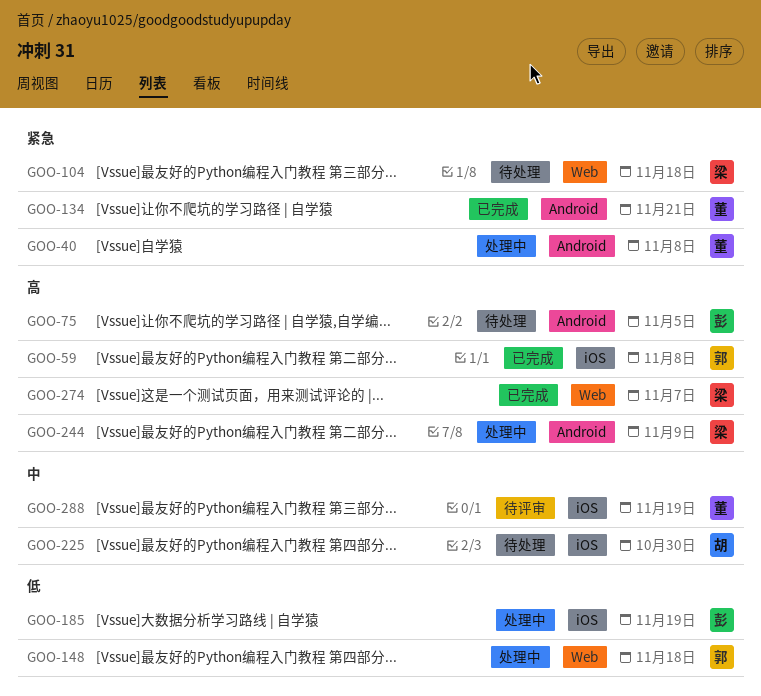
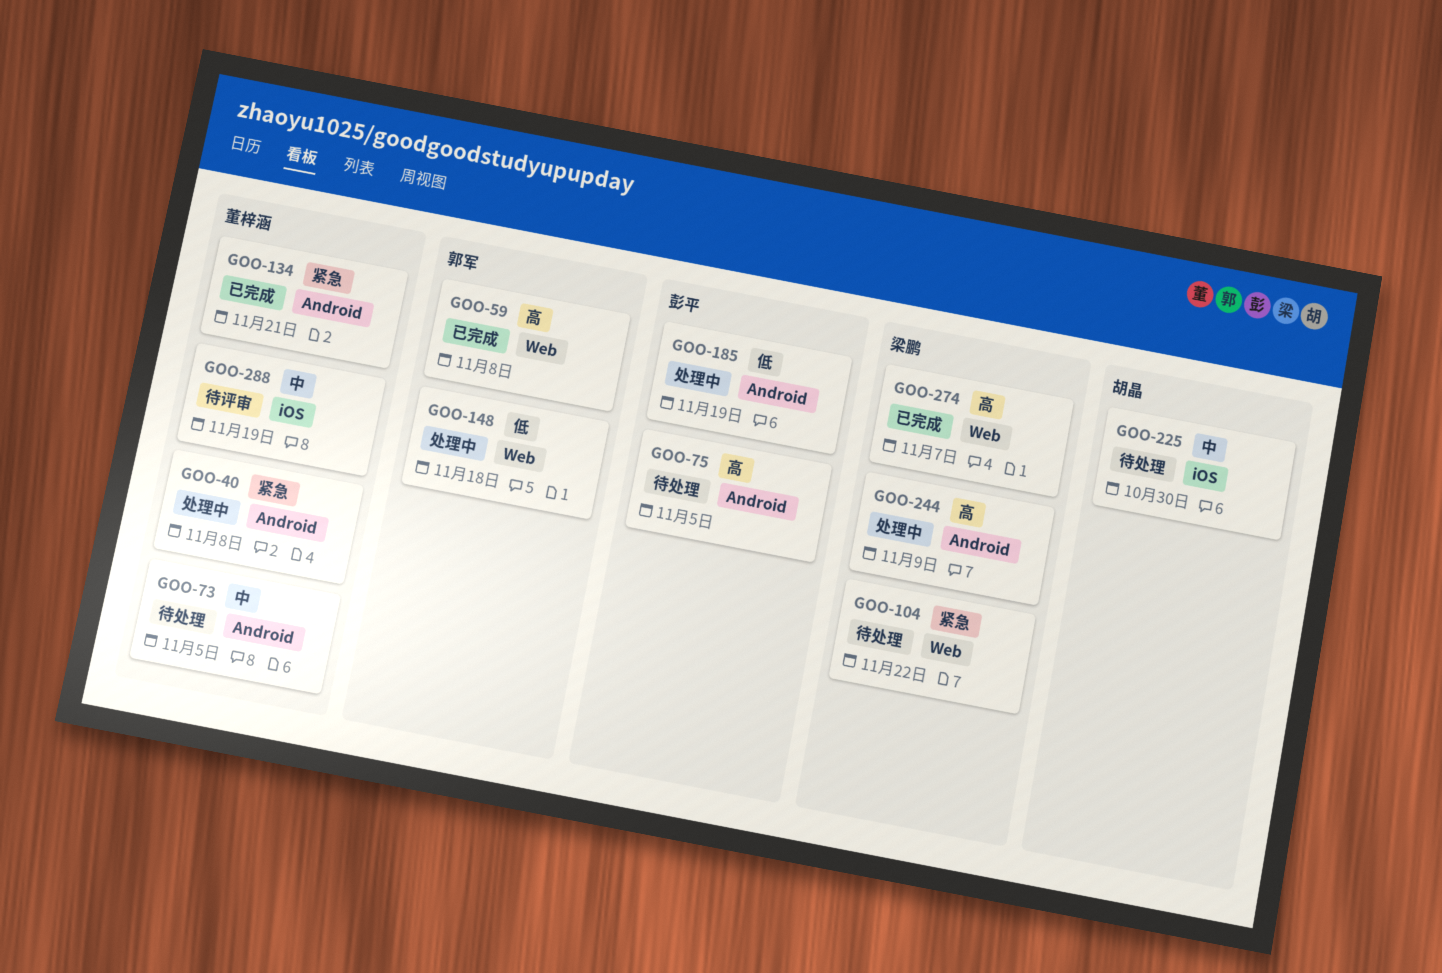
GOO-59, label: iOS -> Web
GOO-73: none -> present
GOO-104, due: Nov 18 -> Nov 22
GOO-185, label: iOS -> Android

